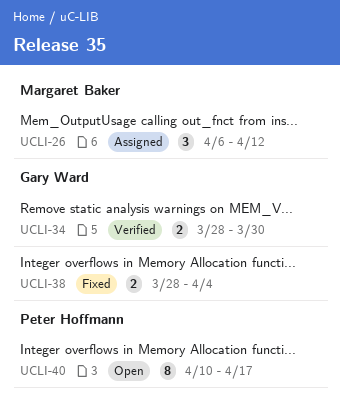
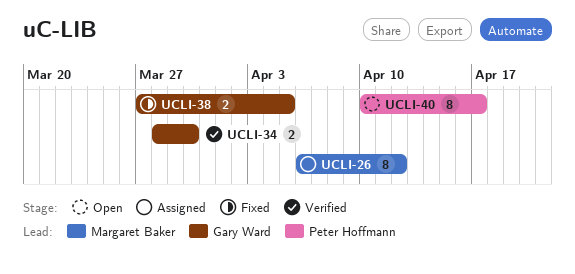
UCLI-26, estimate: 3 -> 8
UCLI-38, start: Mar 28 -> Mar 27
UCLI-38, due: Apr 4 -> Apr 5

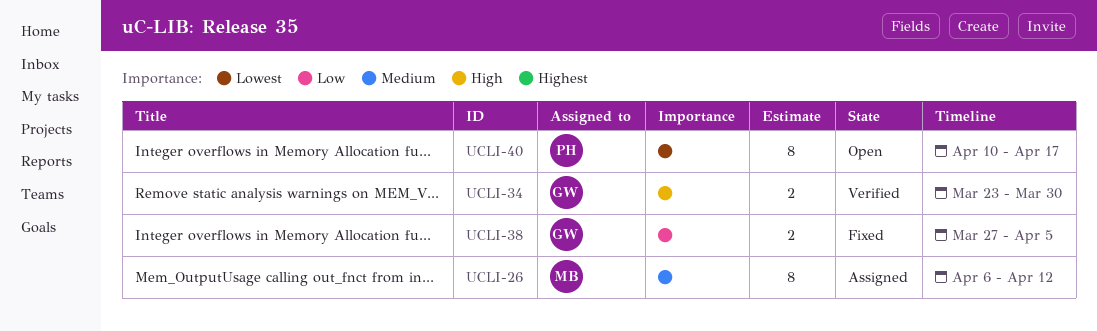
UCLI-34, start: Mar 28 -> Mar 23

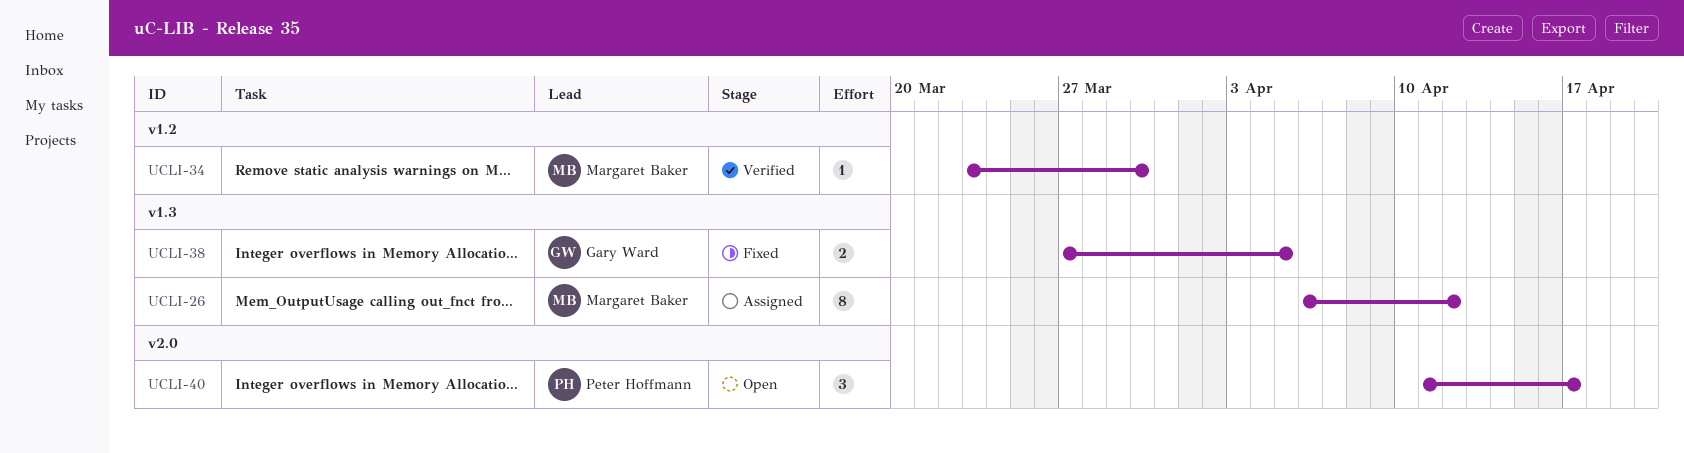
UCLI-34, owner: Gary Ward -> Margaret Baker
UCLI-34, estimate: 2 -> 1
UCLI-40, estimate: 8 -> 3
UCLI-40, start: Apr 10 -> Apr 11

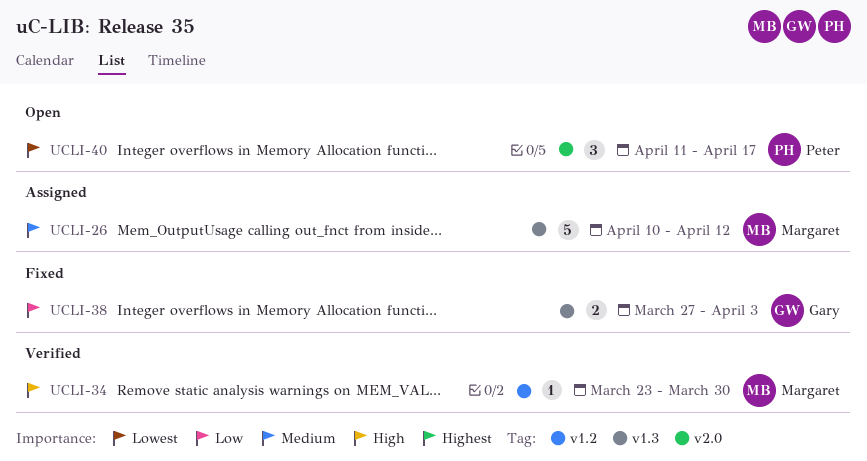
UCLI-26, estimate: 8 -> 5
UCLI-26, start: Apr 6 -> Apr 10
UCLI-38, due: Apr 5 -> Apr 3

